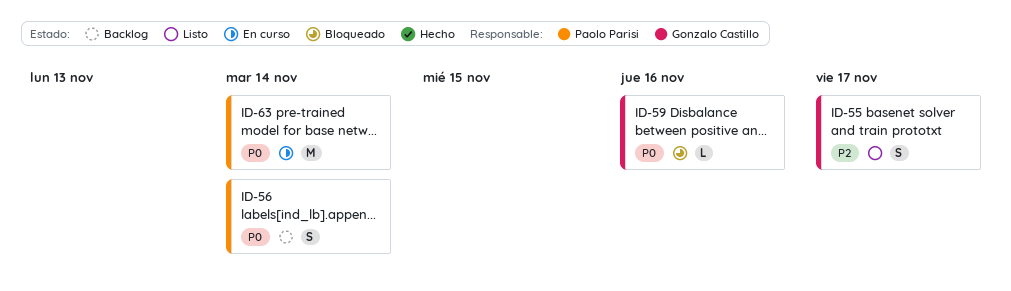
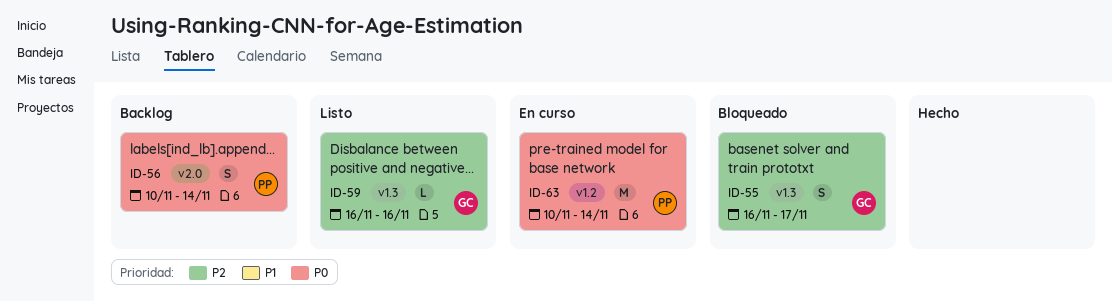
ID-55, status: Listo -> Bloqueado
ID-59, status: Bloqueado -> Listo
ID-59, priority: P0 -> P2

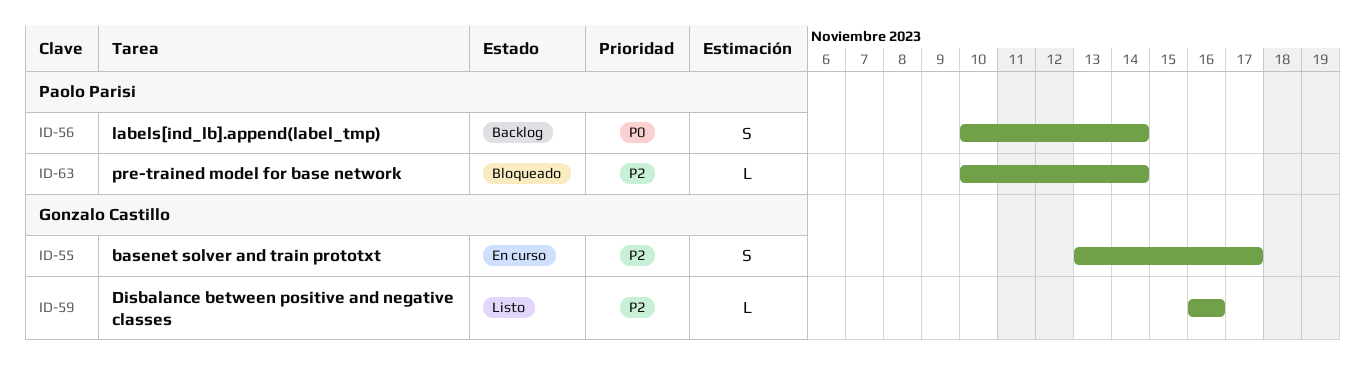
ID-55, status: Bloqueado -> En curso
ID-55, start: Nov 16 -> Nov 13
ID-63, status: En curso -> Bloqueado
ID-63, priority: P0 -> P2
ID-63, estimate: M -> L

